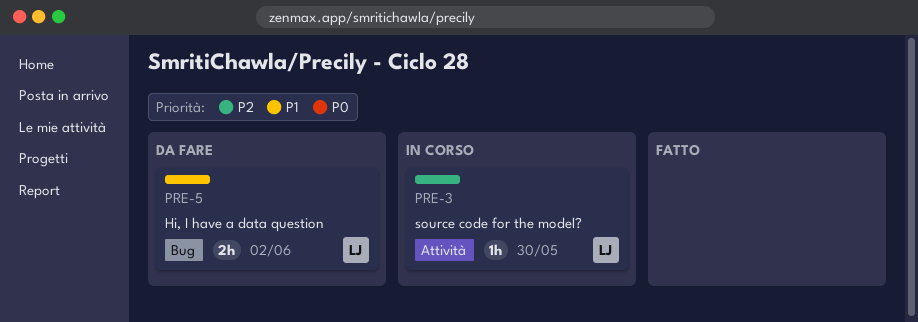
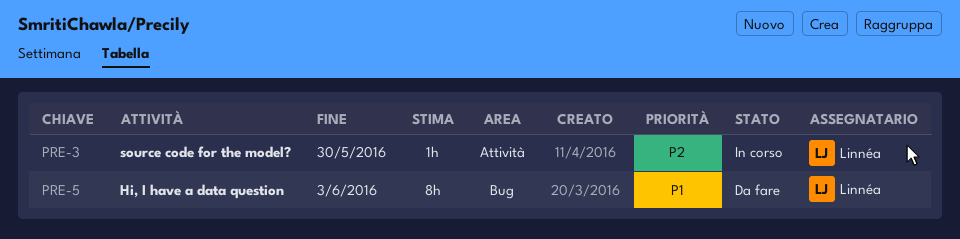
PRE-5, estimate: 2h -> 8h
PRE-5, due: Jun 2 -> Jun 3

